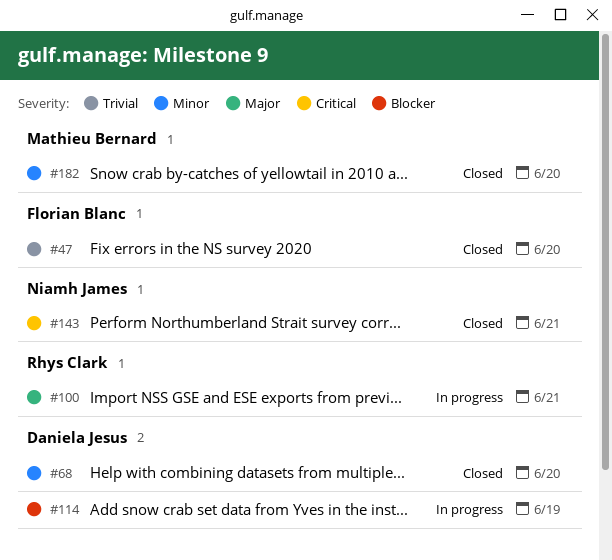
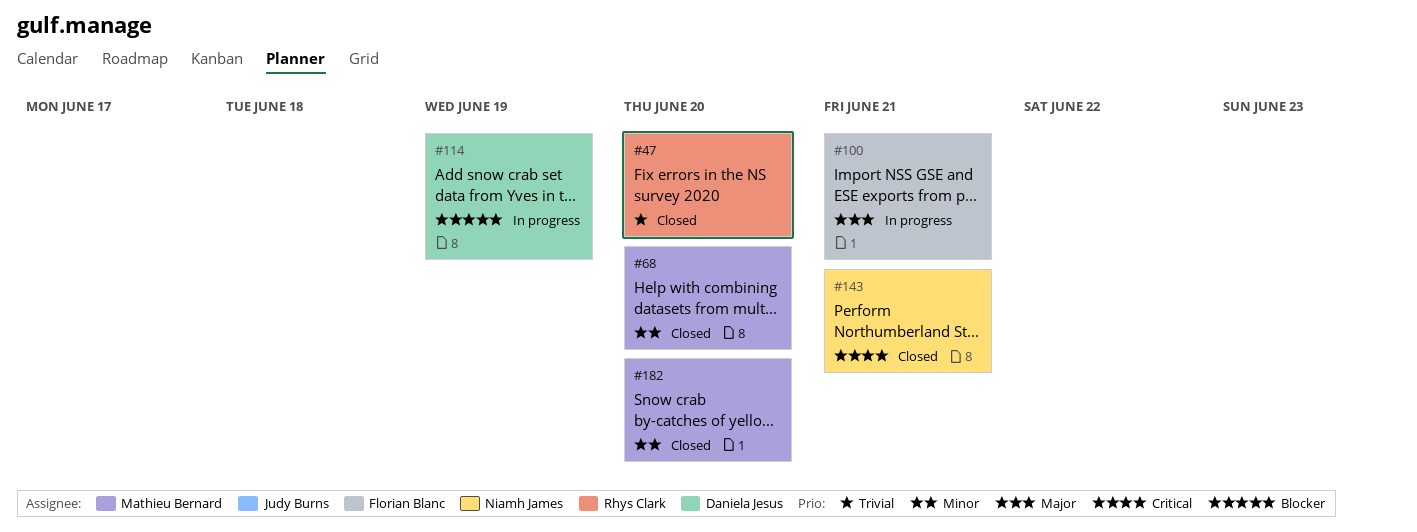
#47, owner: Florian Blanc -> Rhys Clark
#68, owner: Daniela Jesus -> Mathieu Bernard
#100, owner: Rhys Clark -> Florian Blanc

